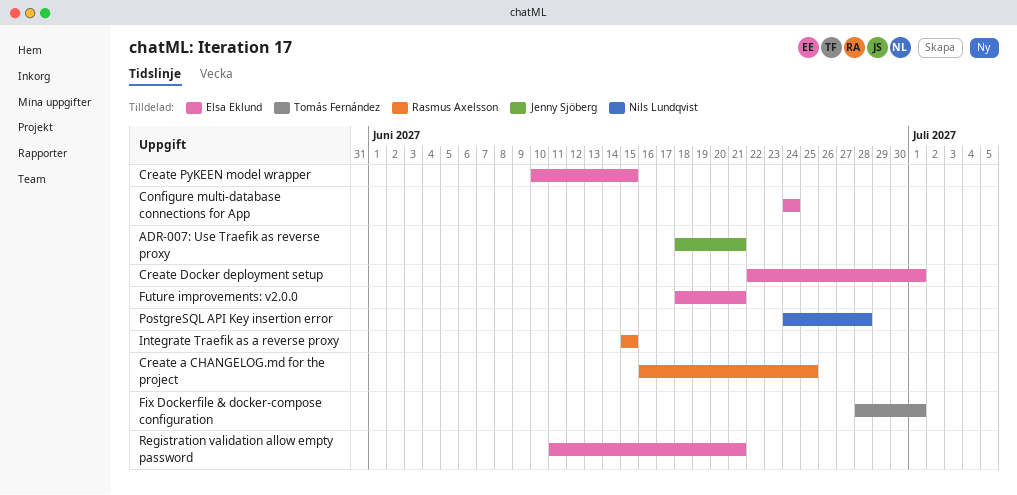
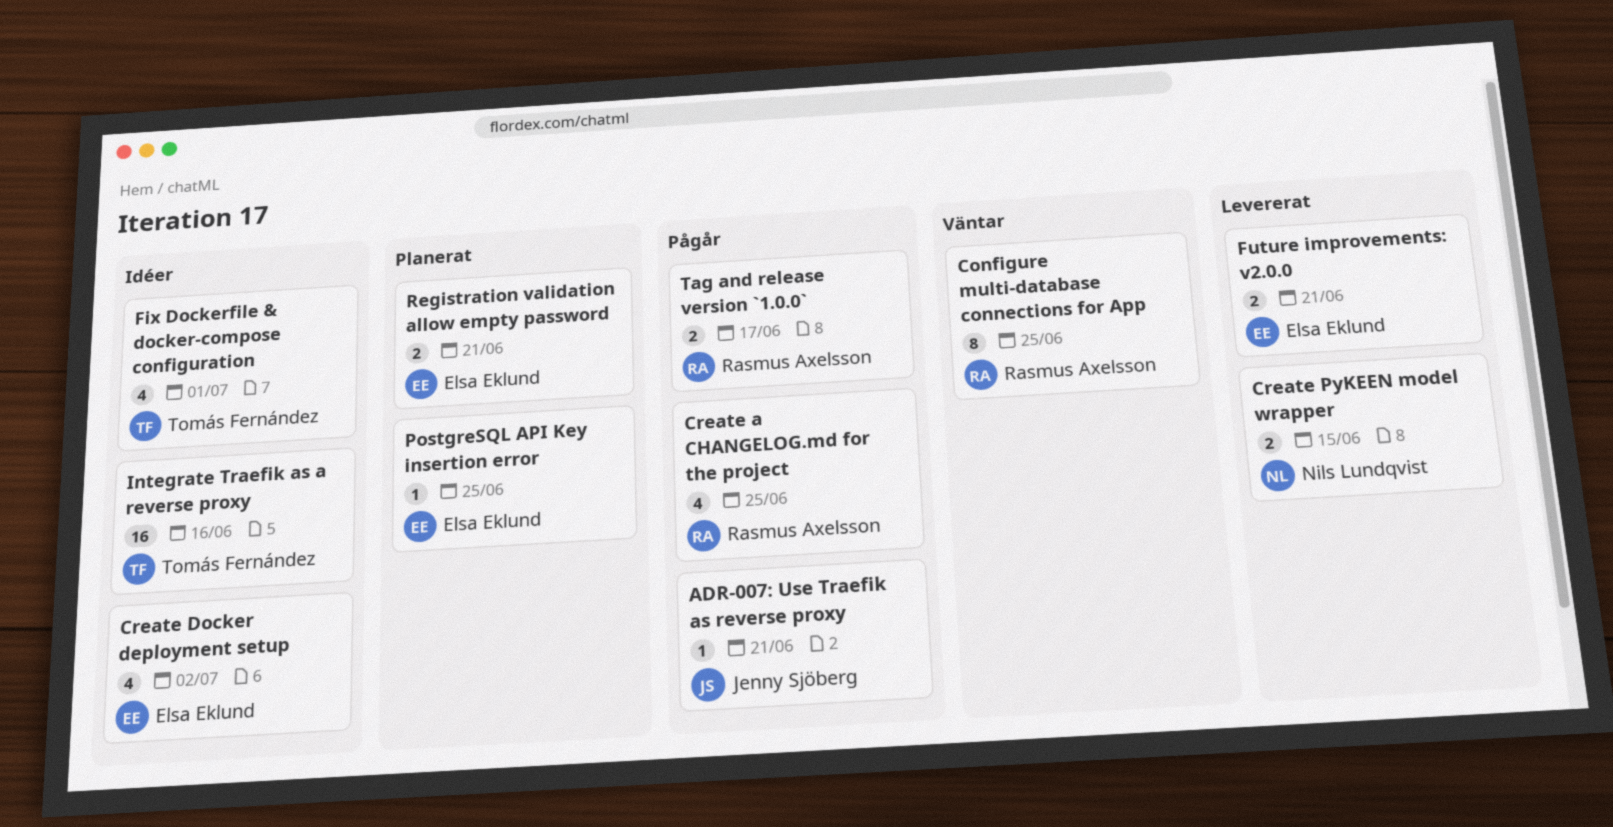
Configure multi-database connections for App, owner: Elsa Eklund -> Rasmus Axelsson
Configure multi-database connections for App, due: Jun 24 -> Jun 25
Create Docker deployment setup, due: Jul 1 -> Jul 2
Create PyKEEN model wrapper, owner: Elsa Eklund -> Nils Lundqvist
Integrate Traefik as a reverse proxy, owner: Rasmus Axelsson -> Tomás Fernández
Integrate Traefik as a reverse proxy, due: Jun 15 -> Jun 16
PostgreSQL API Key insertion error, owner: Nils Lundqvist -> Elsa Eklund
PostgreSQL API Key insertion error, due: Jun 28 -> Jun 25
Tag and release version `1.0.0`: none -> present

